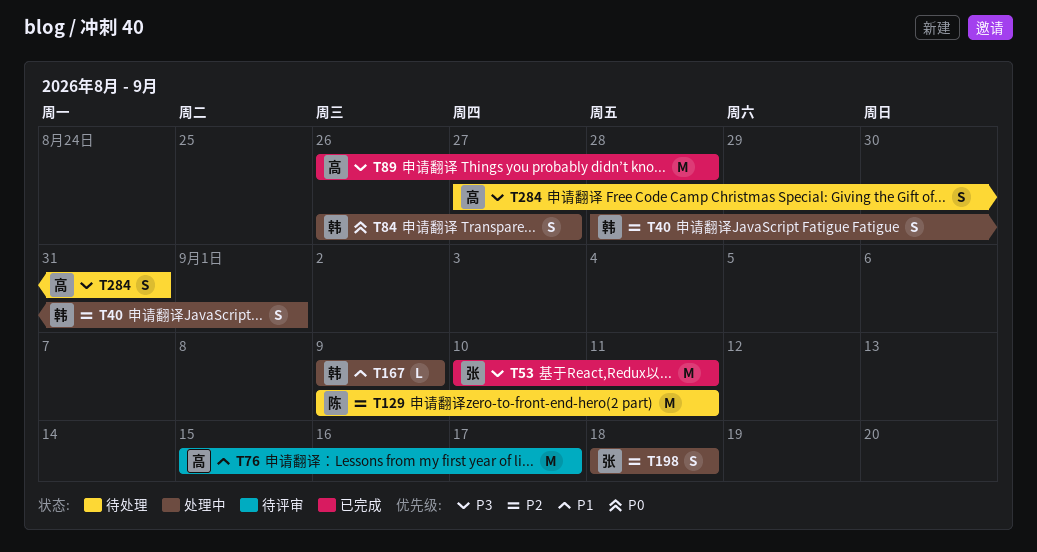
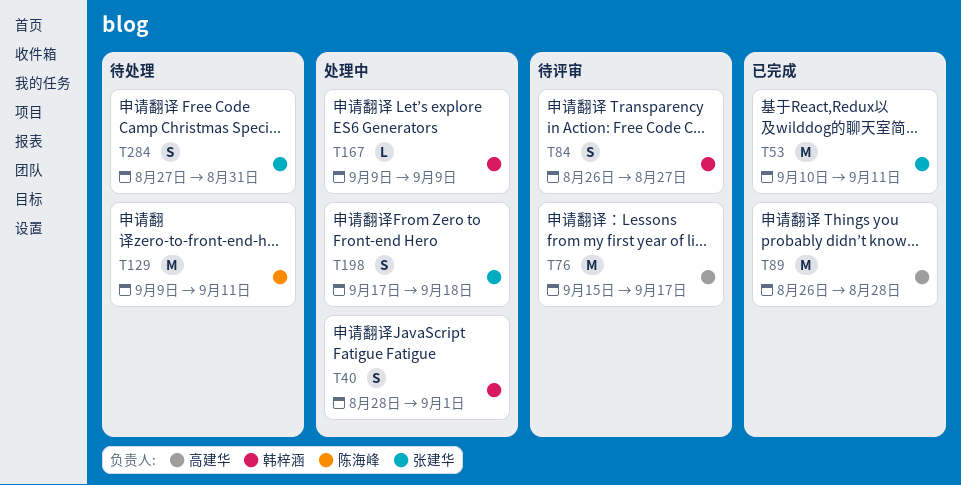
T84, status: 处理中 -> 待评审
T198, start: Sep 18 -> Sep 17
T284, owner: 高建华 -> 张建华

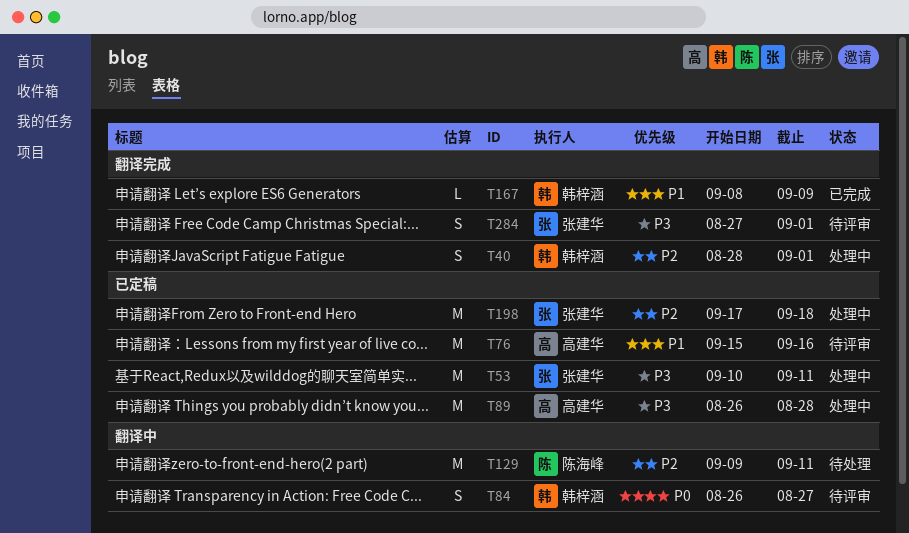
T53, status: 已完成 -> 处理中
T76, due: Sep 17 -> Sep 16
T89, status: 已完成 -> 处理中
T167, status: 处理中 -> 已完成
T167, start: Sep 9 -> Sep 8
T198, estimate: S -> M
T284, status: 待处理 -> 待评审
T284, due: Aug 31 -> Sep 1

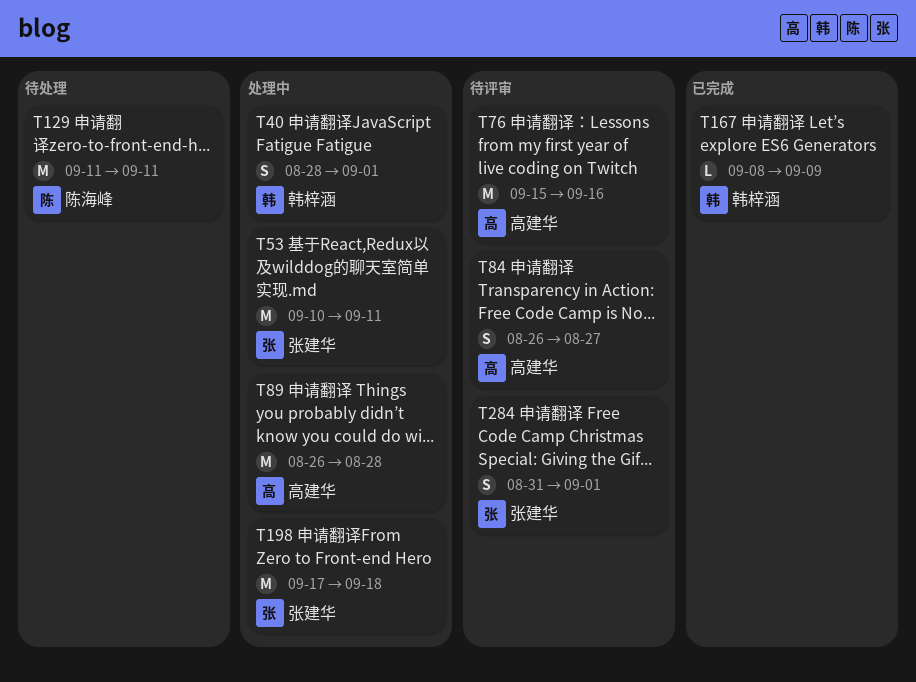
T84, owner: 韩梓涵 -> 高建华
T129, start: Sep 9 -> Sep 11
T284, start: Aug 27 -> Aug 31

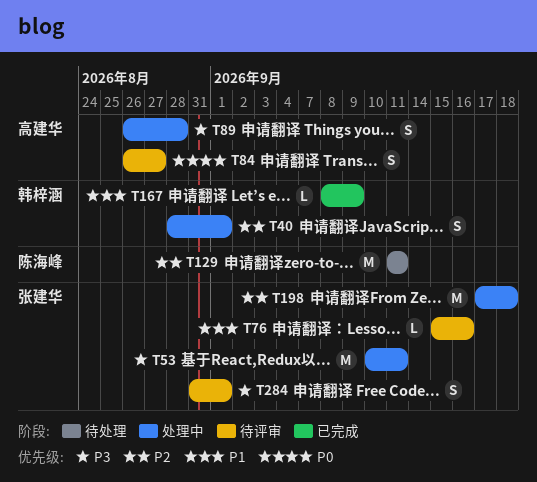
T76, owner: 高建华 -> 张建华
T76, estimate: M -> L
T89, estimate: M -> S

